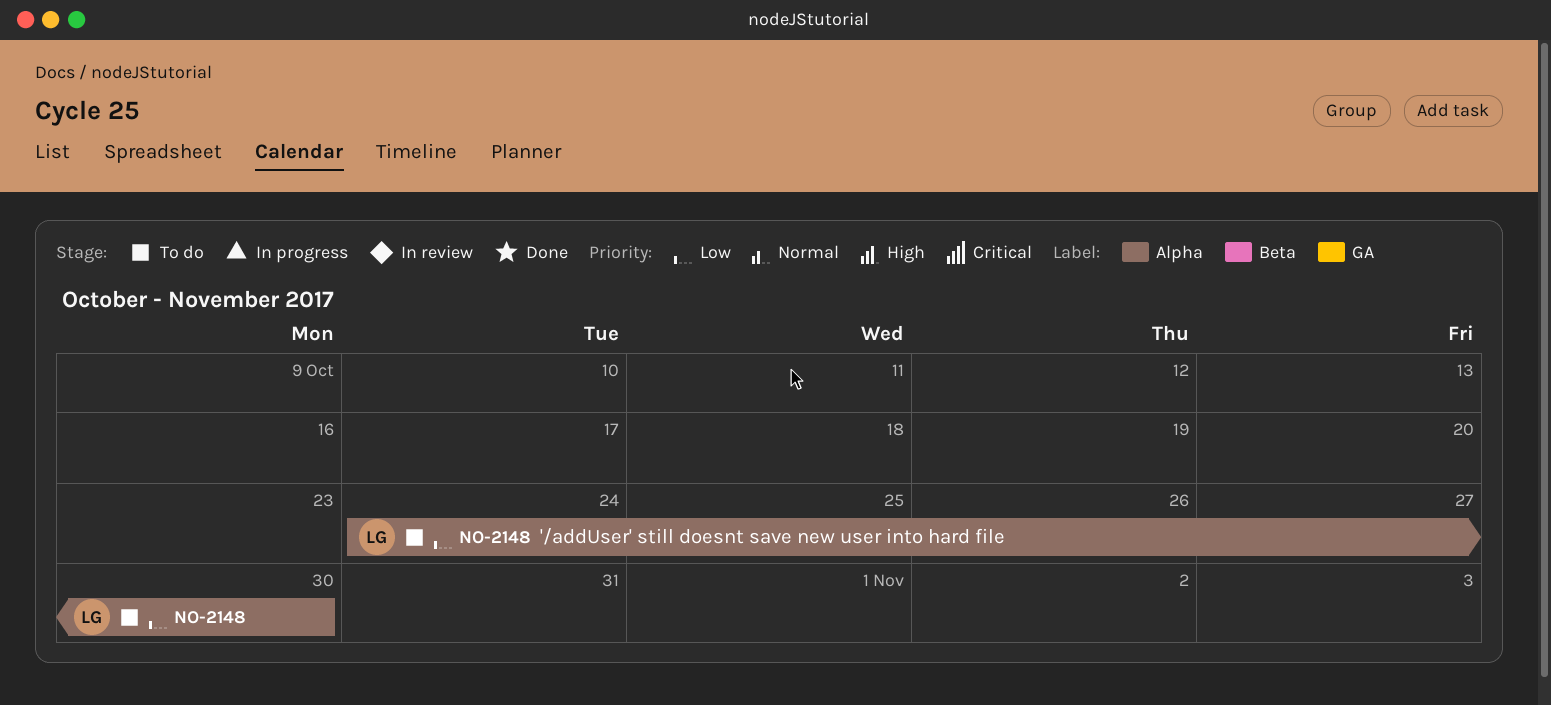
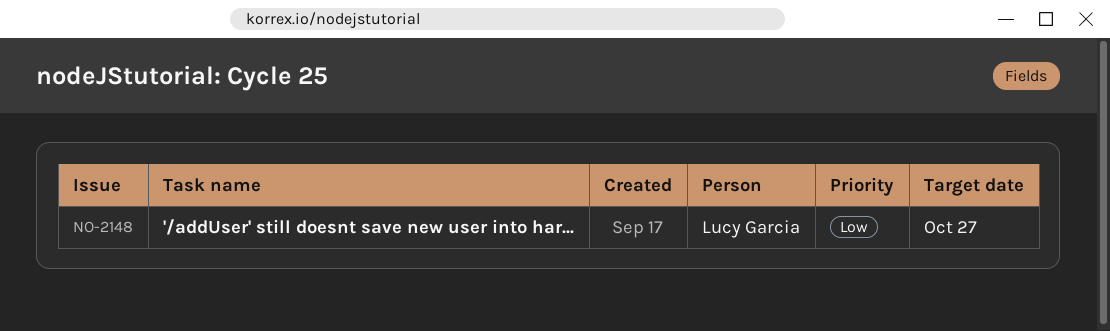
NO-2148, due: Oct 30 -> Oct 27

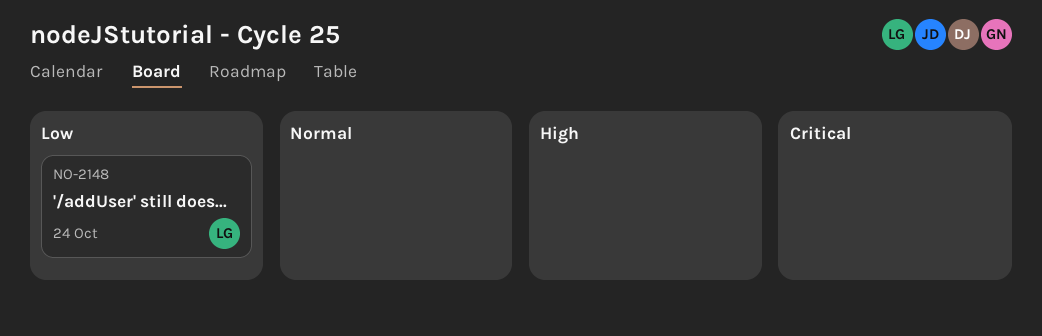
NO-2148, due: Oct 27 -> Oct 24

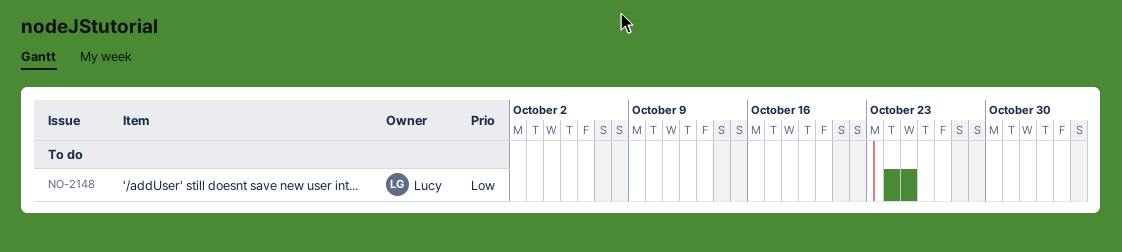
NO-2148, due: Oct 24 -> Oct 25

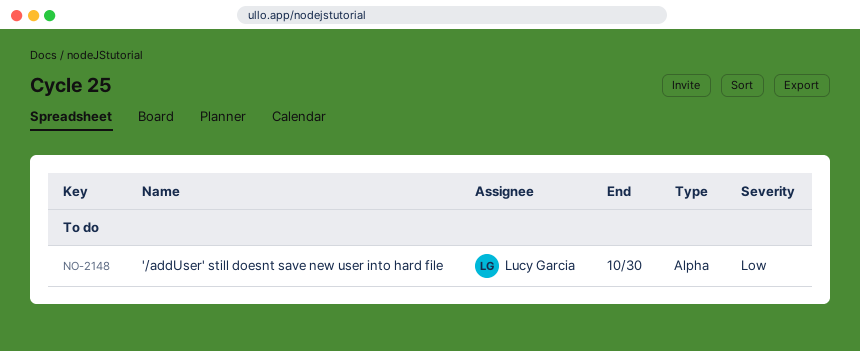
NO-2148, due: Oct 25 -> Oct 30

